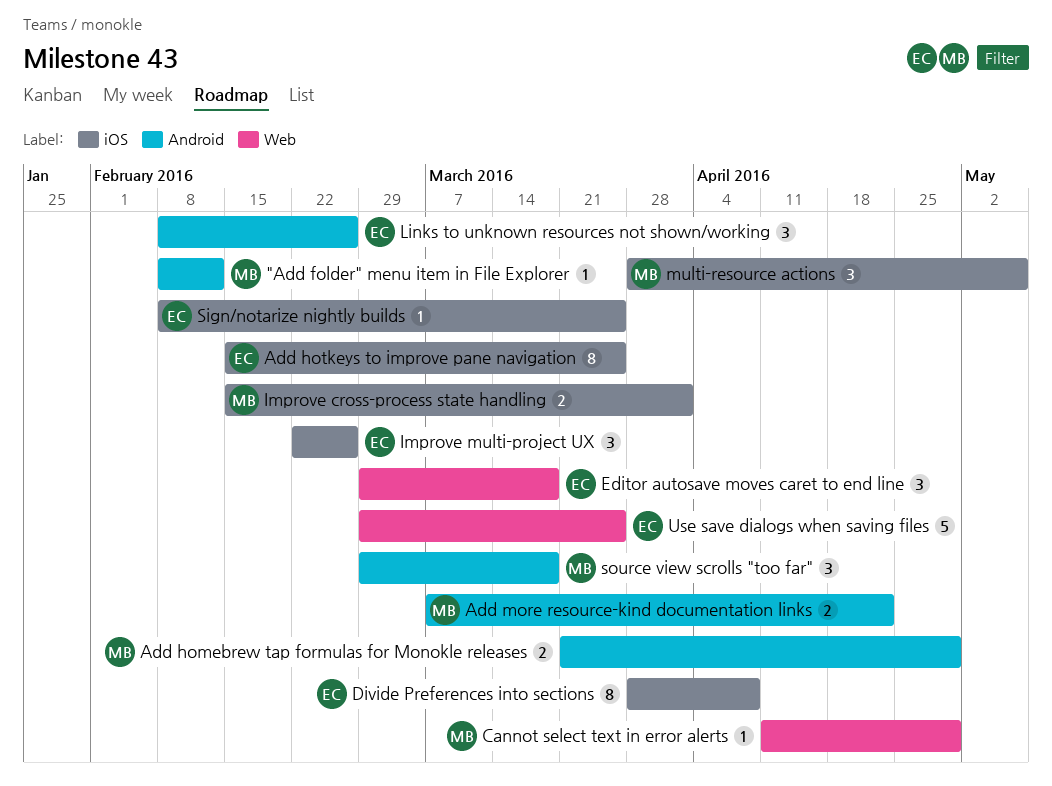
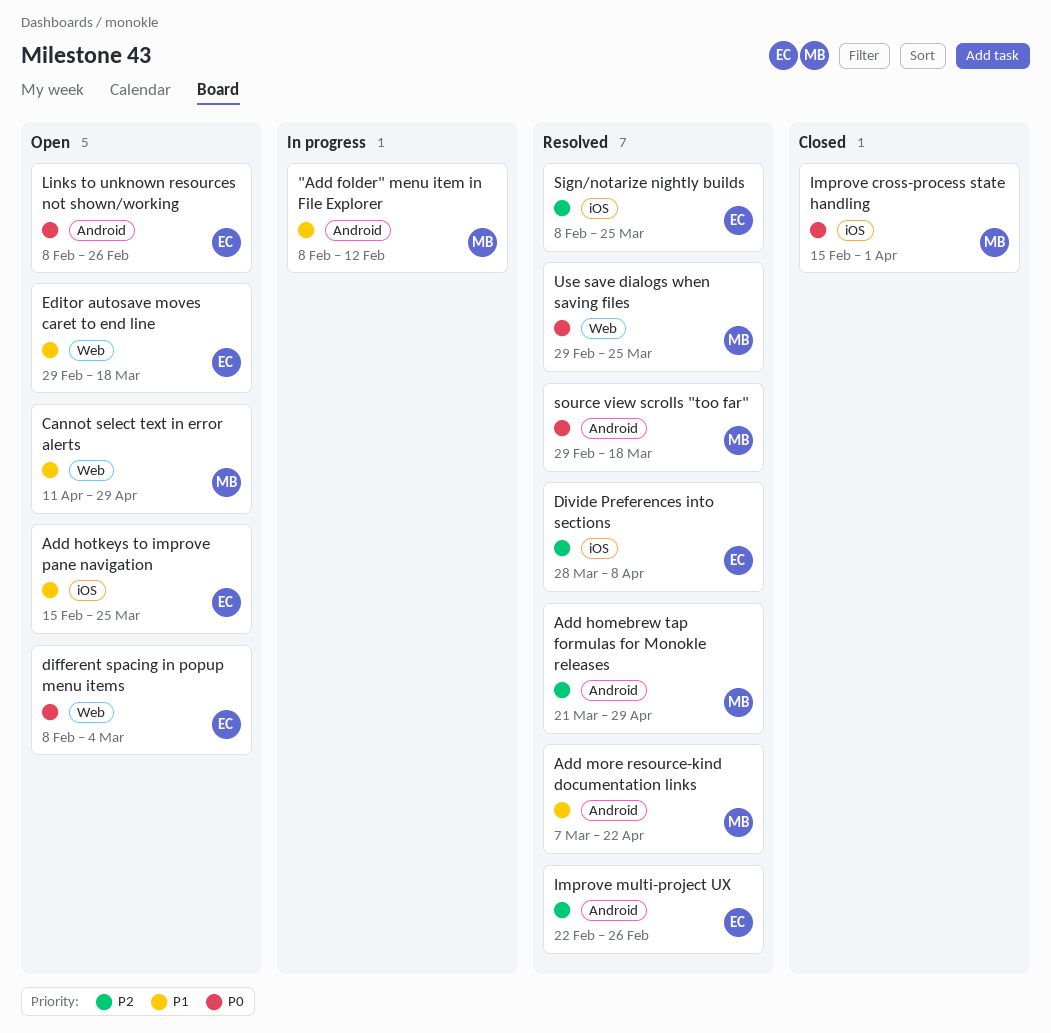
different spacing in popup menu items: none -> present
Improve multi-project UX, label: iOS -> Android
multi-resource actions: present -> none
Use save dialogs when saving files, owner: EC -> MB

